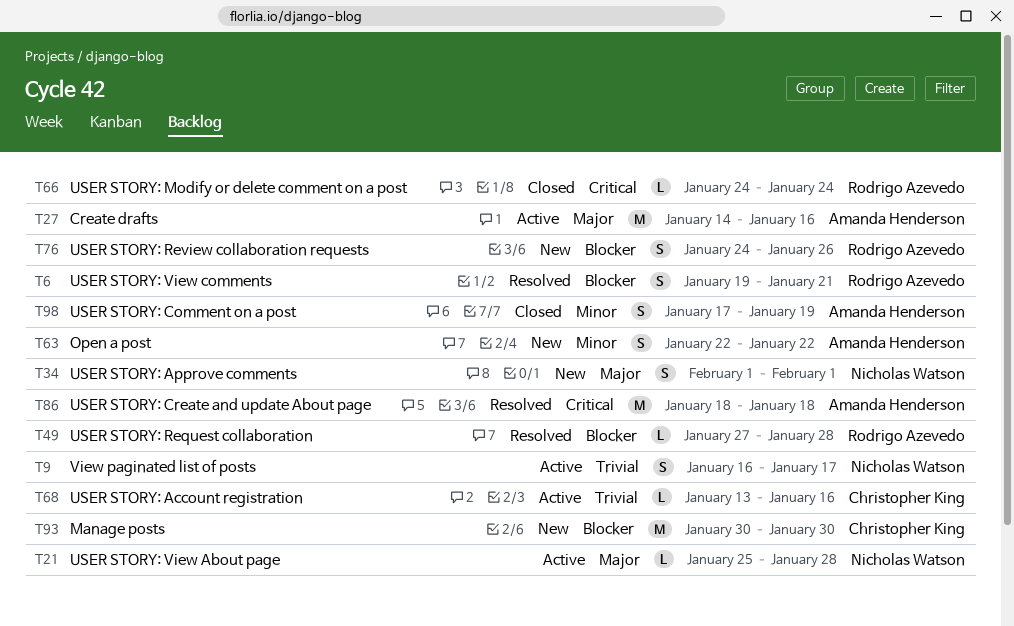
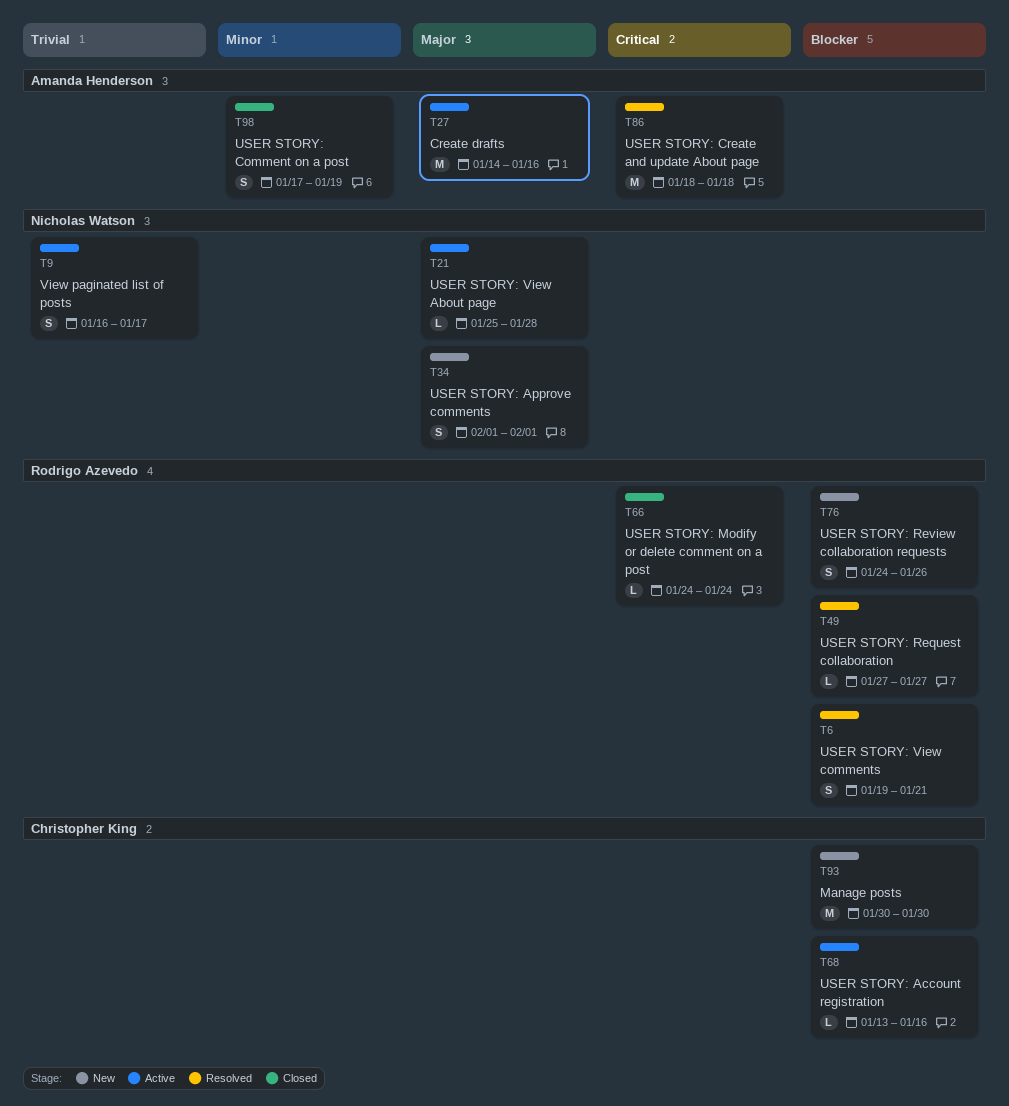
T49, due: Jan 28 -> Jan 27
T63: present -> none
T68, priority: Trivial -> Blocker

